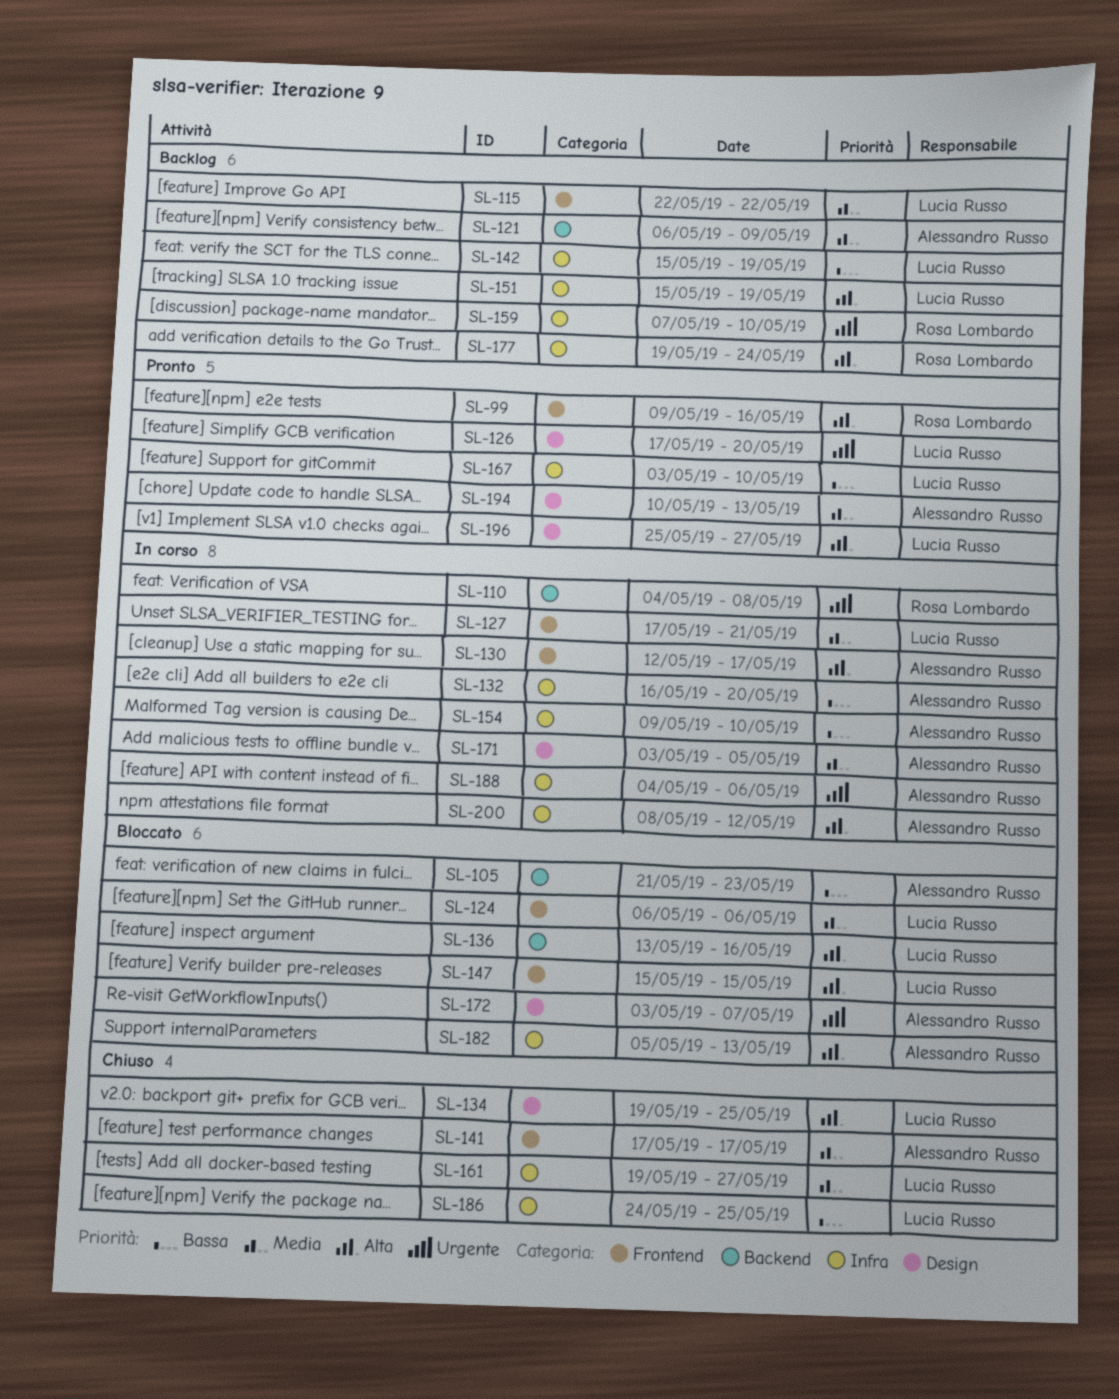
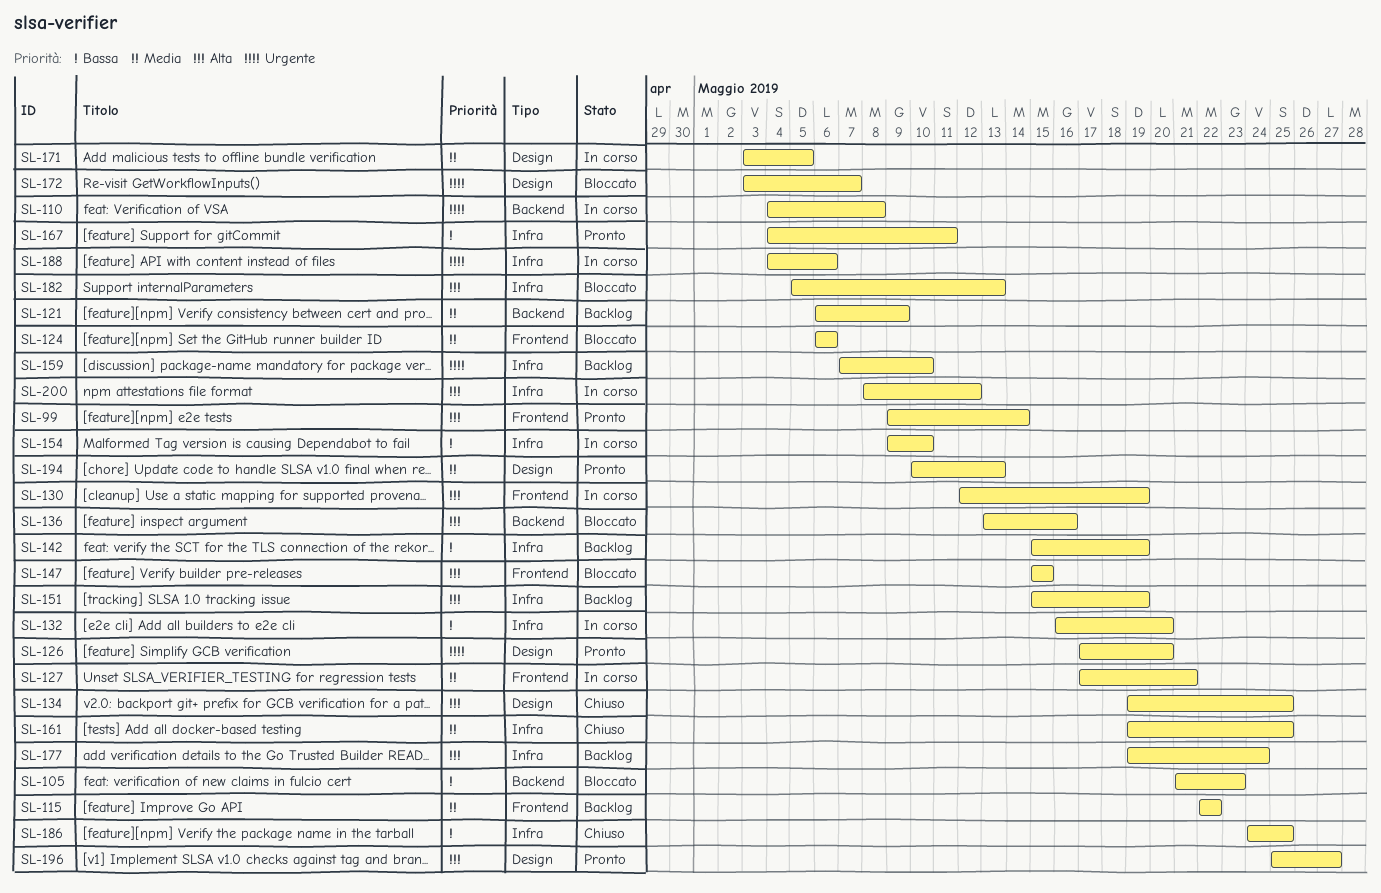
SL-99, due: May 16 -> May 14
SL-130, due: May 17 -> May 19
SL-141: present -> none
SL-161, due: May 27 -> May 25
SL-167, start: May 3 -> May 4
SL-167, due: May 10 -> May 11

